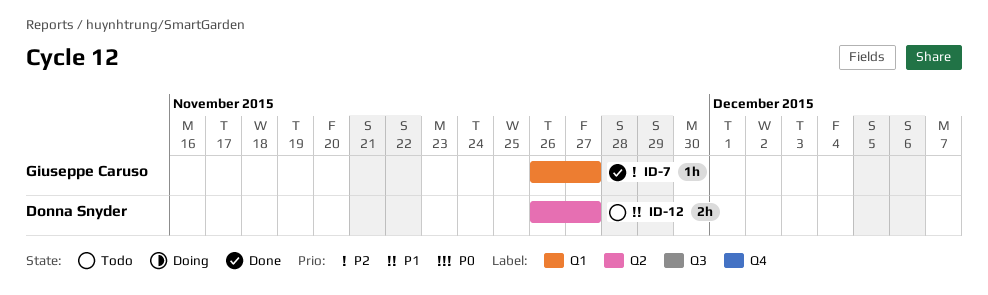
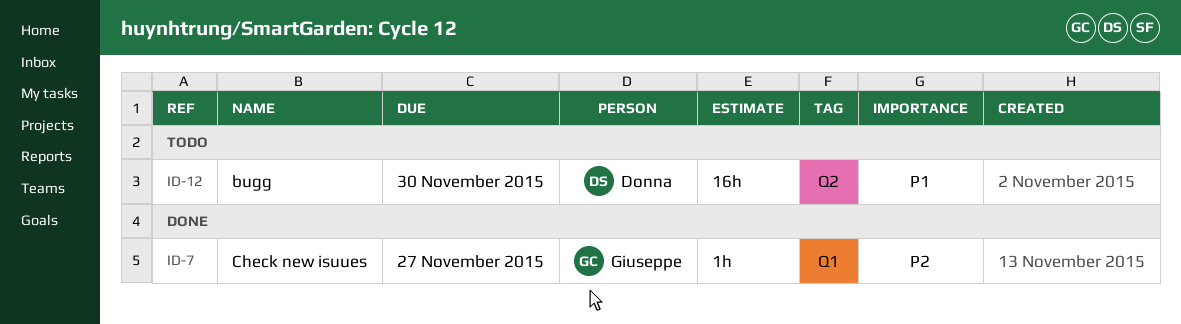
ID-12, estimate: 2h -> 16h
ID-12, due: Nov 27 -> Nov 30

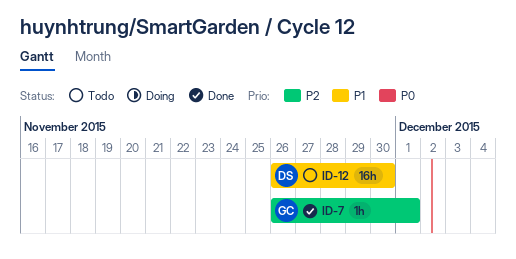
ID-7, due: Nov 27 -> Dec 1

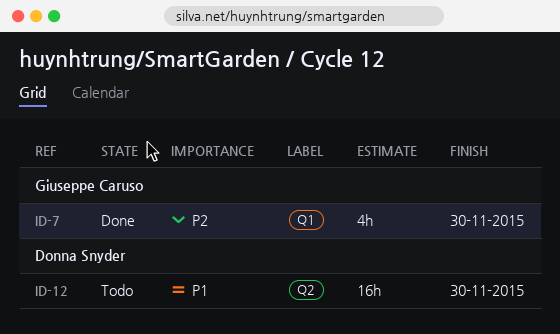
ID-7, estimate: 1h -> 4h
ID-7, due: Dec 1 -> Nov 30

